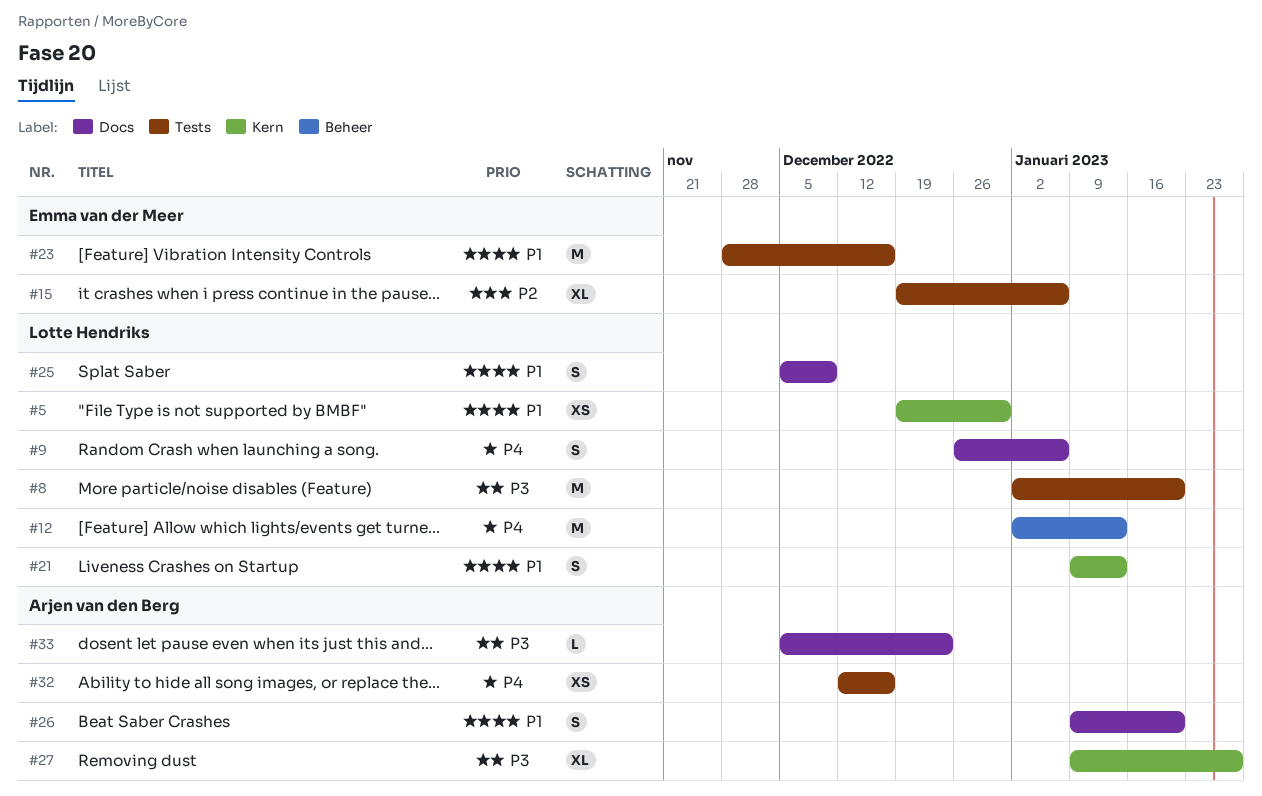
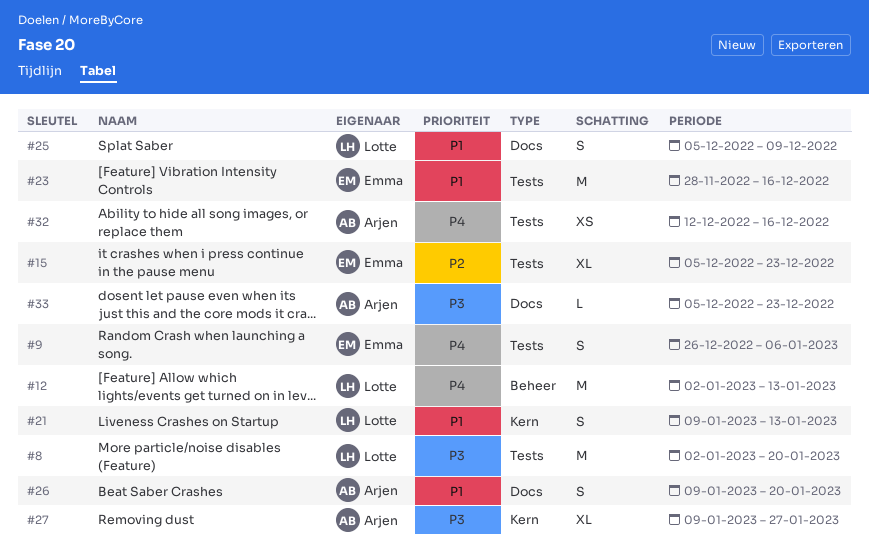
#5: present -> none
#9, owner: Lotte Hendriks -> Emma van der Meer
#9, label: Docs -> Tests
#15, start: Dec 19 -> Dec 5
#15, due: Jan 6 -> Dec 23

